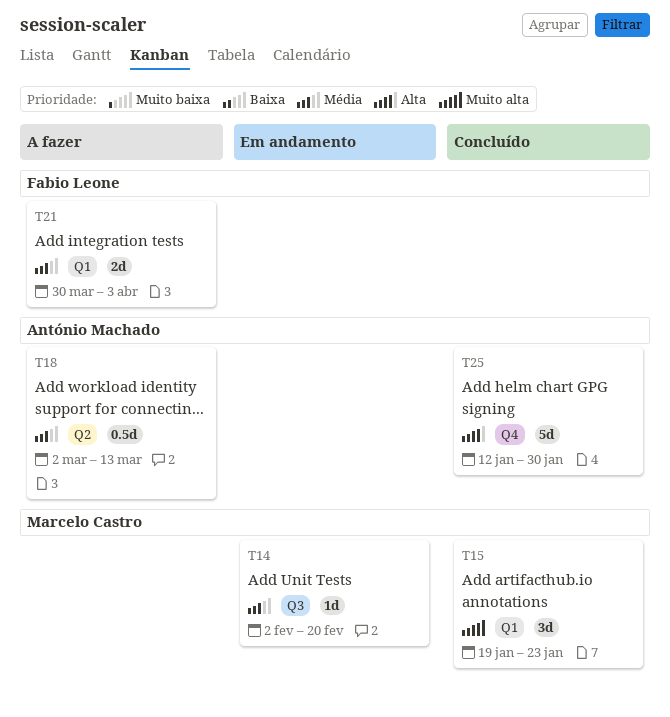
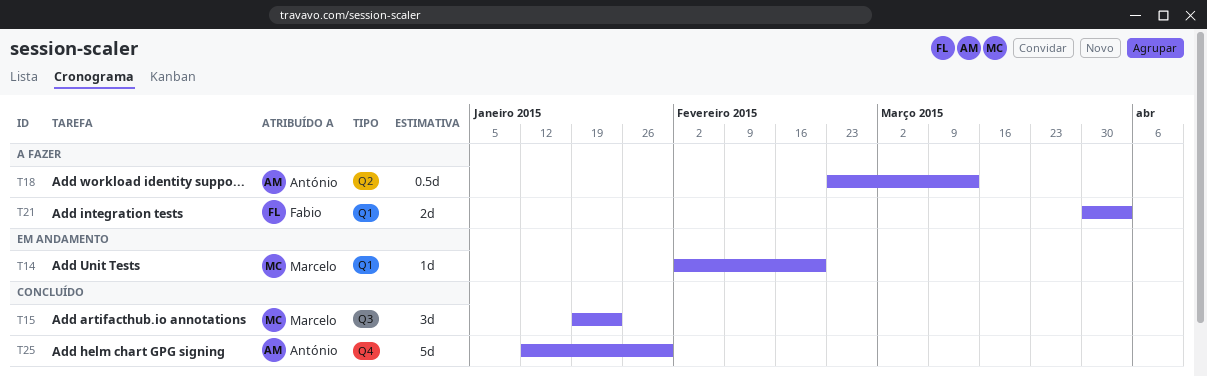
T14, label: Q3 -> Q1
T15, label: Q1 -> Q3
T18, start: Mar 2 -> Feb 23

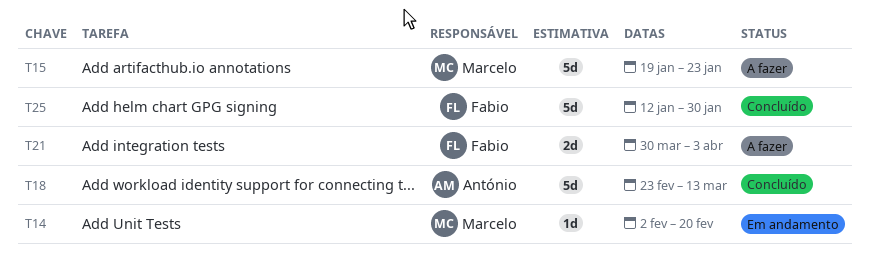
T15, status: Concluído -> A fazer
T15, estimate: 3d -> 5d
T18, status: A fazer -> Concluído
T18, estimate: 0.5d -> 5d
T25, owner: António -> Fabio

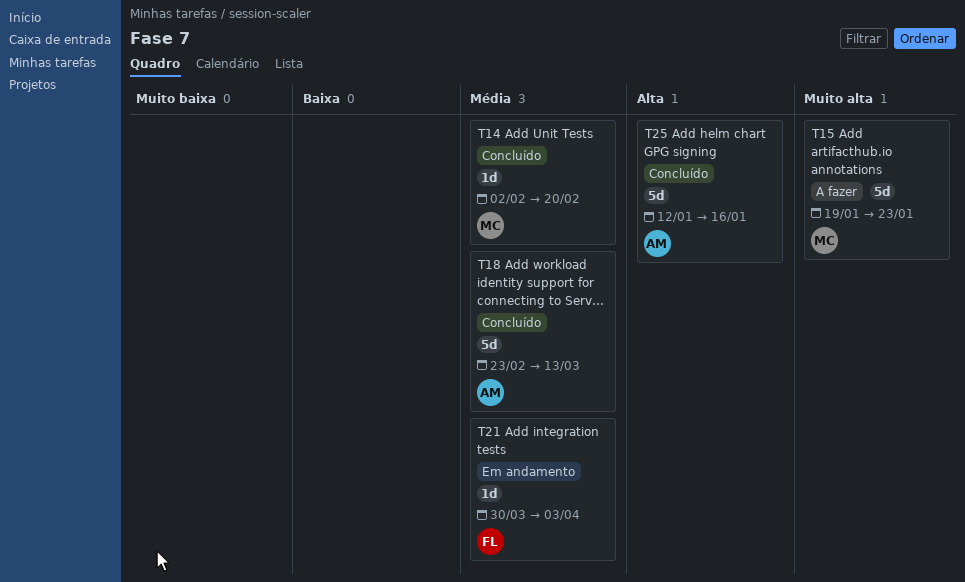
T14, status: Em andamento -> Concluído
T21, status: A fazer -> Em andamento
T21, estimate: 2d -> 1d
T25, owner: Fabio -> António
T25, due: Jan 30 -> Jan 16

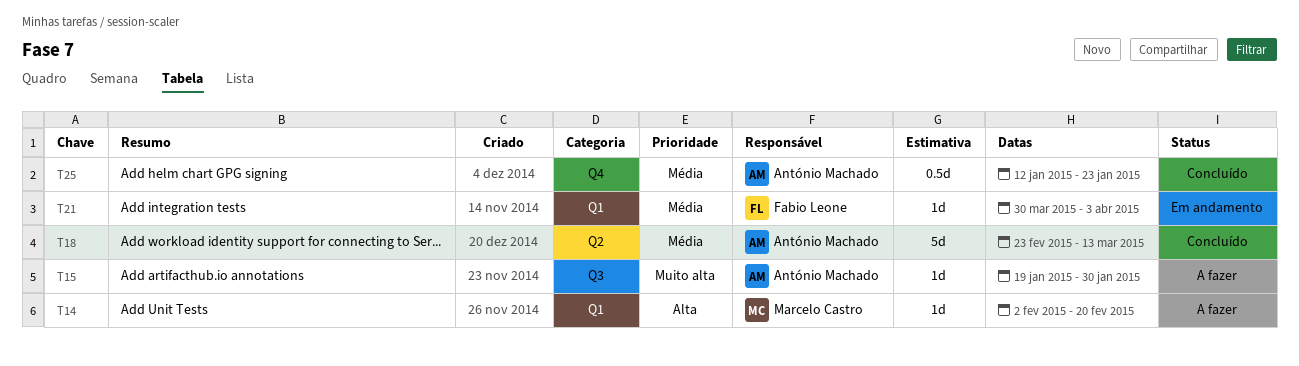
T14, status: Concluído -> A fazer
T14, priority: Média -> Alta
T15, owner: Marcelo Castro -> António Machado
T15, estimate: 5d -> 1d
T15, due: Jan 23 -> Jan 30
T25, priority: Alta -> Média
T25, estimate: 5d -> 0.5d
T25, due: Jan 16 -> Jan 23

